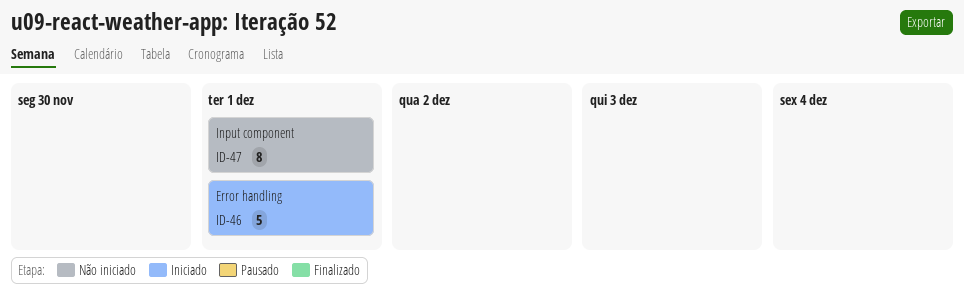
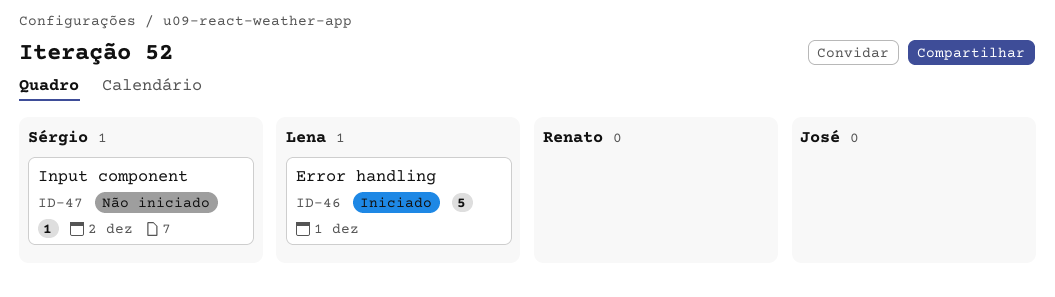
ID-47, estimate: 8 -> 1
ID-47, due: Dec 1 -> Dec 2

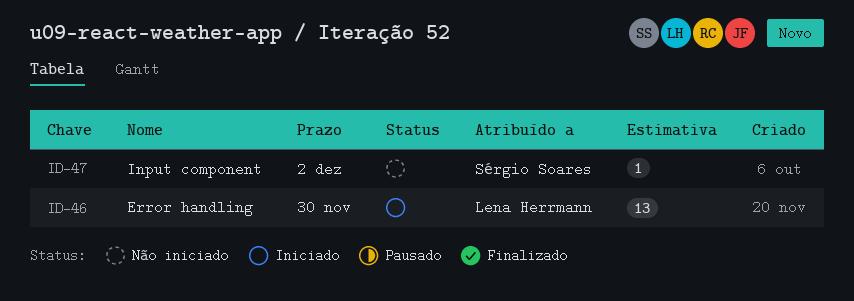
ID-46, estimate: 5 -> 13
ID-46, due: Dec 1 -> Nov 30

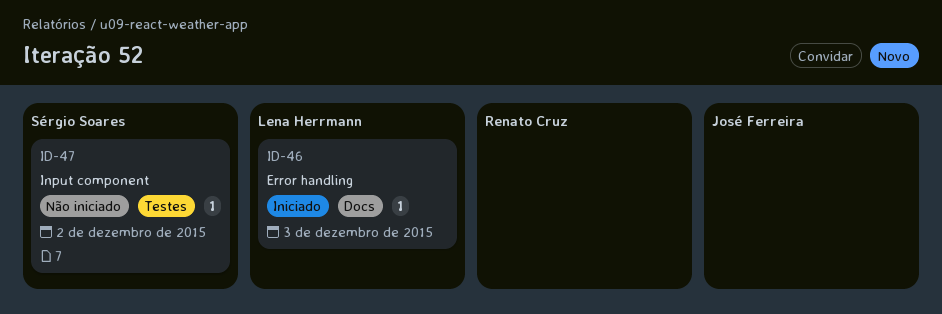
ID-46, estimate: 13 -> 1
ID-46, due: Nov 30 -> Dec 3

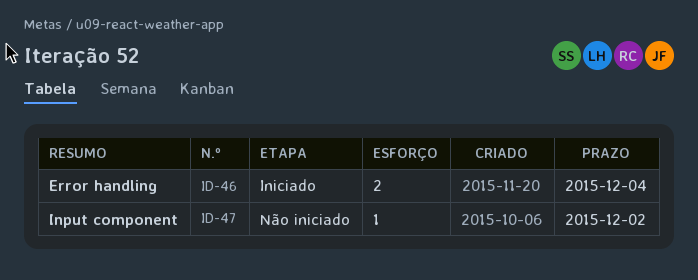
ID-46, estimate: 1 -> 2
ID-46, due: Dec 3 -> Dec 4

